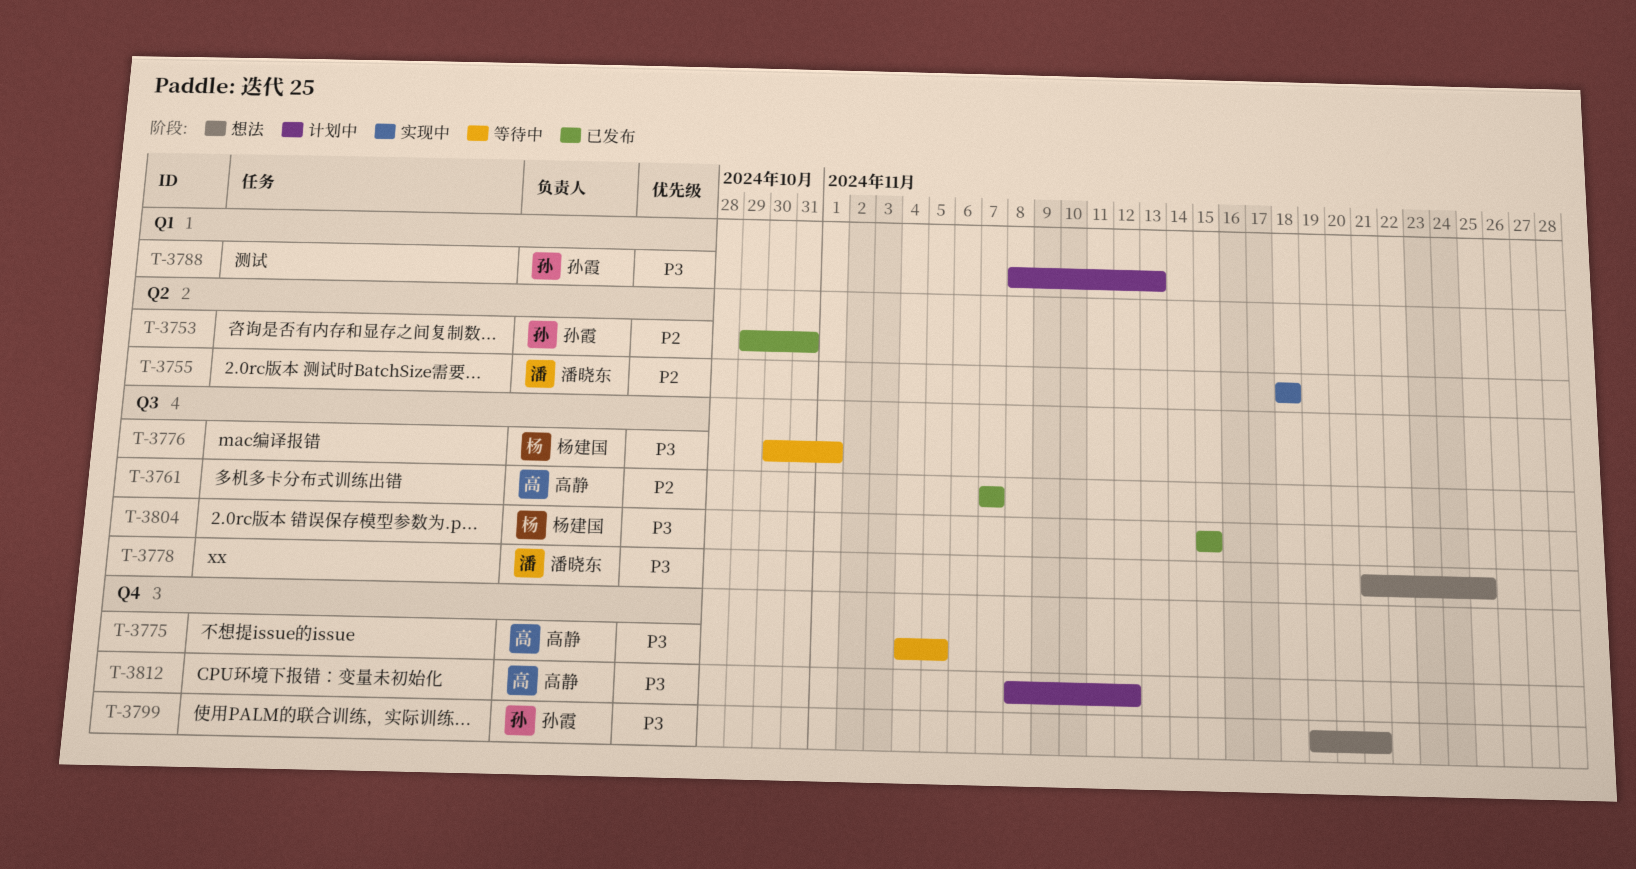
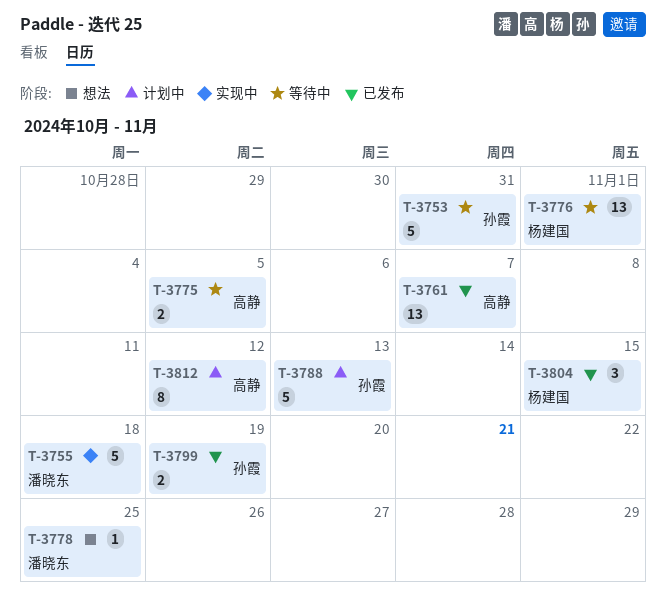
T-3753, status: 已发布 -> 等待中
T-3799, status: 想法 -> 已发布
T-3799, due: Nov 21 -> Nov 19

